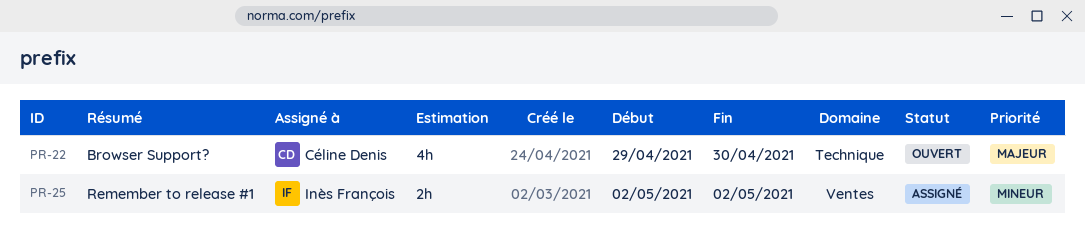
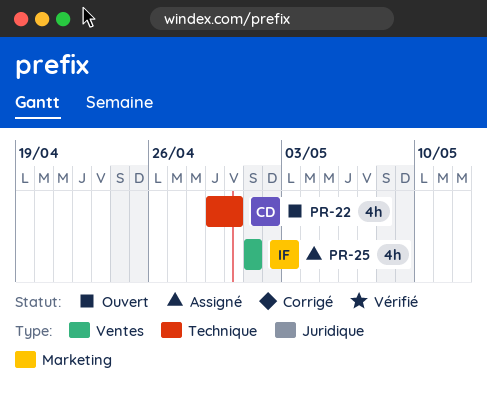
PR-25, estimate: 2h -> 4h
PR-25, start: May 2 -> May 1
PR-25, due: May 2 -> May 1

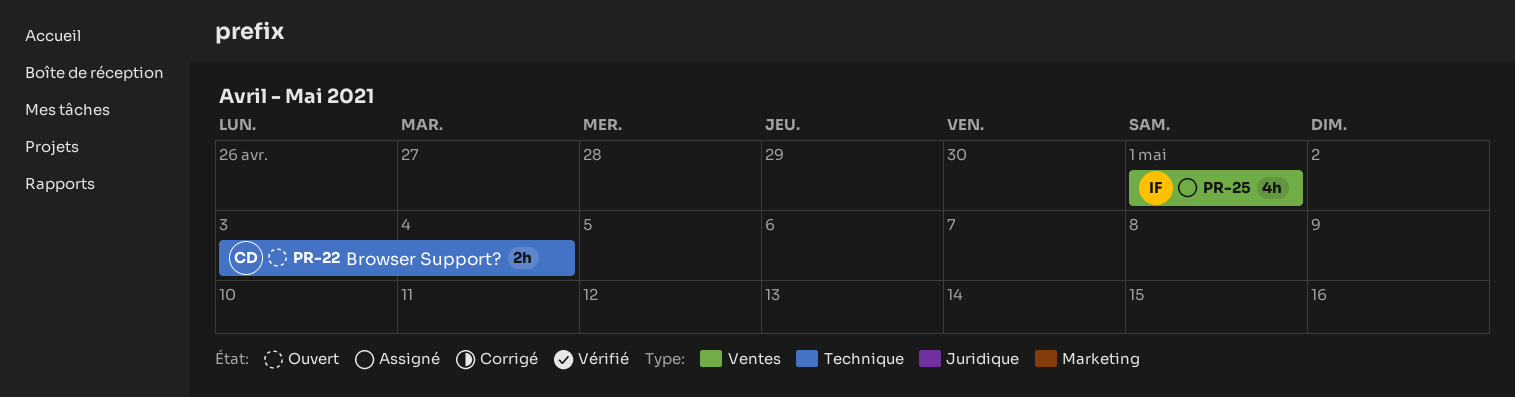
PR-22, estimate: 4h -> 2h
PR-22, start: Apr 29 -> May 3
PR-22, due: Apr 30 -> May 4

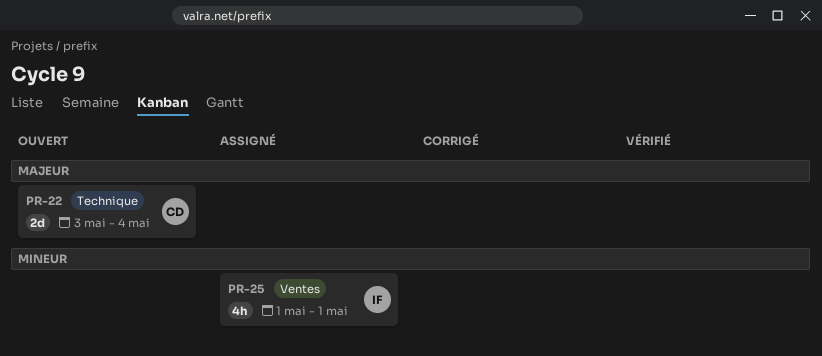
PR-22, estimate: 2h -> 2d

